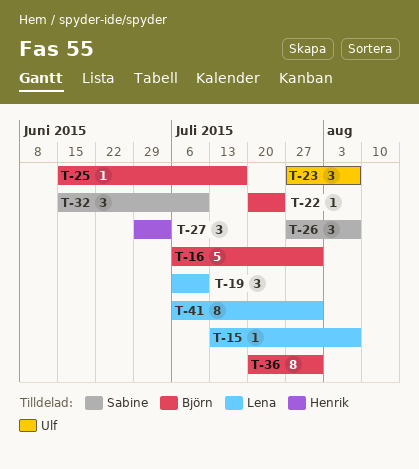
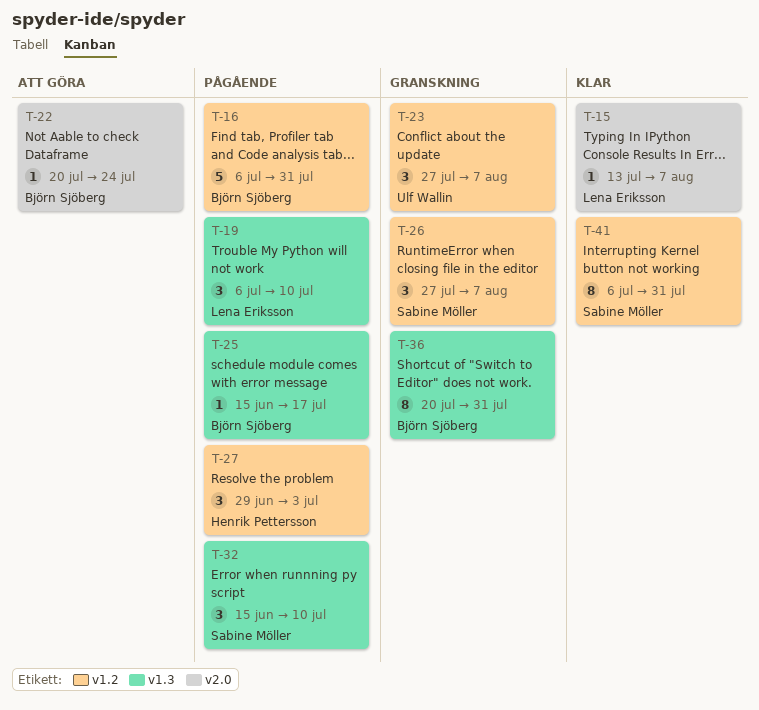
T-41, owner: Lena Eriksson -> Sabine Möller

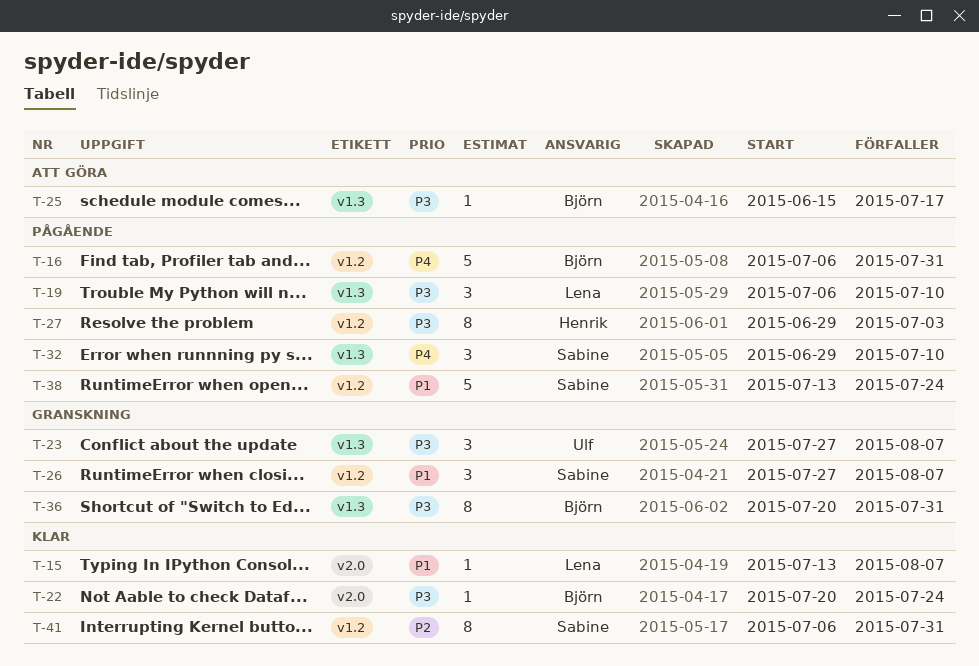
T-22, status: Att göra -> Klar
T-23, label: v1.2 -> v1.3
T-25, status: Pågående -> Att göra
T-27, estimate: 3 -> 8
T-32, start: Jun 15 -> Jun 29
T-38: none -> present

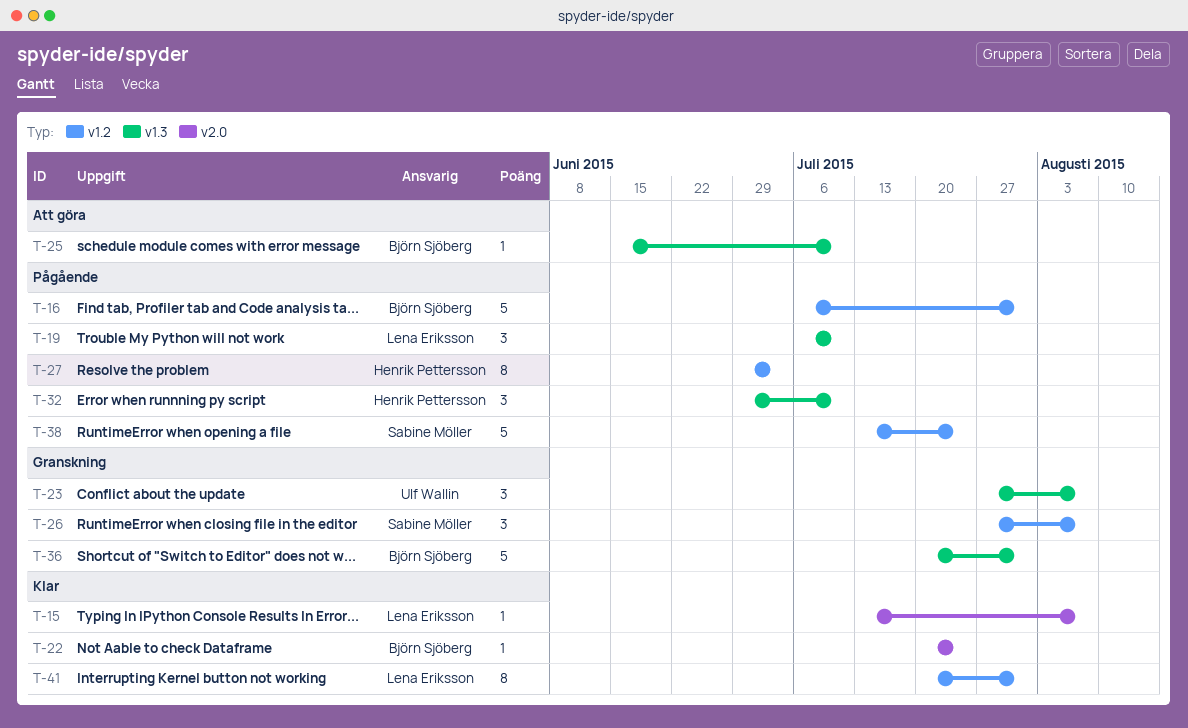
T-25, due: Jul 17 -> Jul 10
T-32, owner: Sabine Möller -> Henrik Pettersson
T-36, estimate: 8 -> 5
T-41, owner: Sabine Möller -> Lena Eriksson
T-41, start: Jul 6 -> Jul 20

